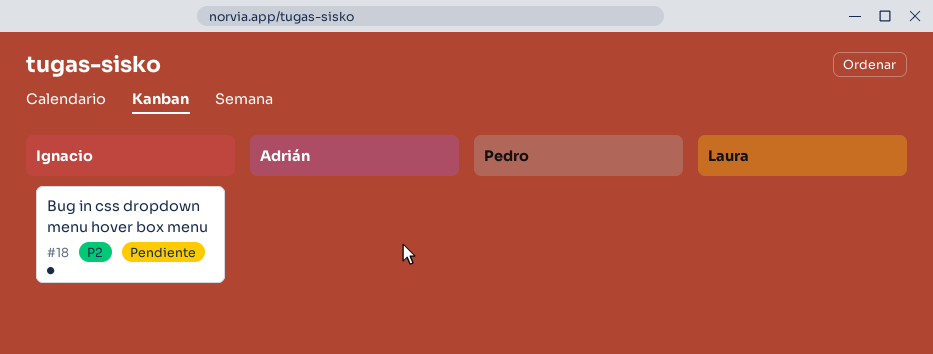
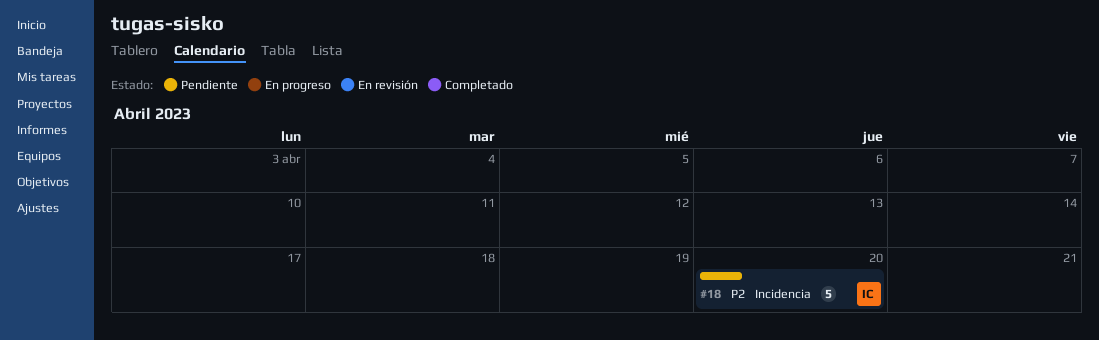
#18, estimate: 1 -> 5

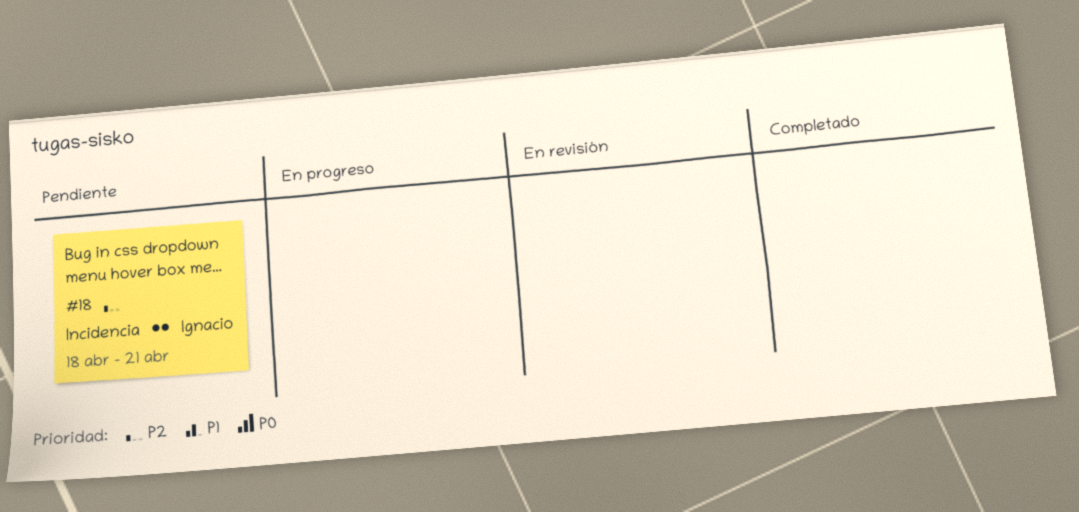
#18, estimate: 5 -> 2
#18, due: Apr 20 -> Apr 21

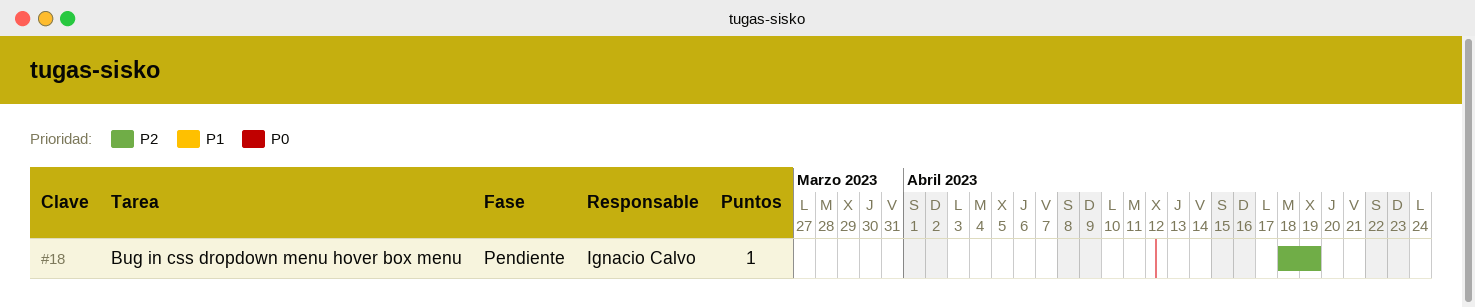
#18, estimate: 2 -> 1
#18, due: Apr 21 -> Apr 19

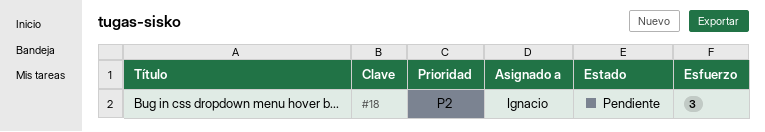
#18, estimate: 1 -> 3

